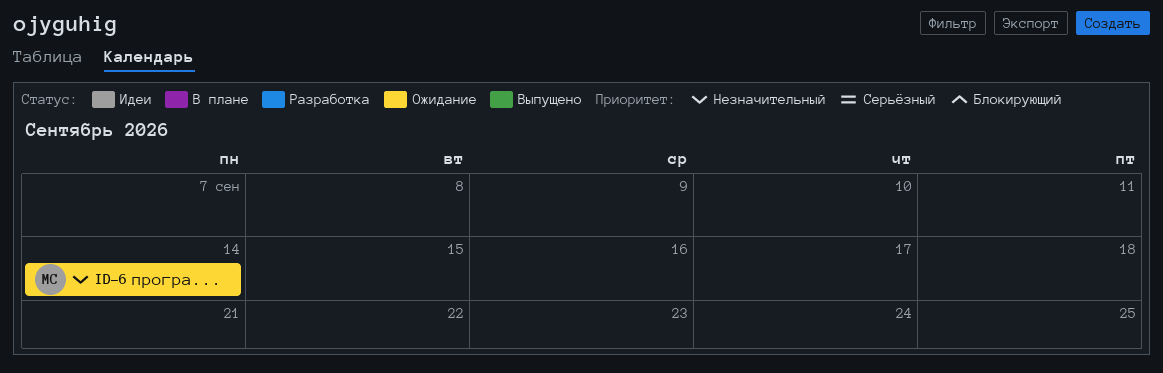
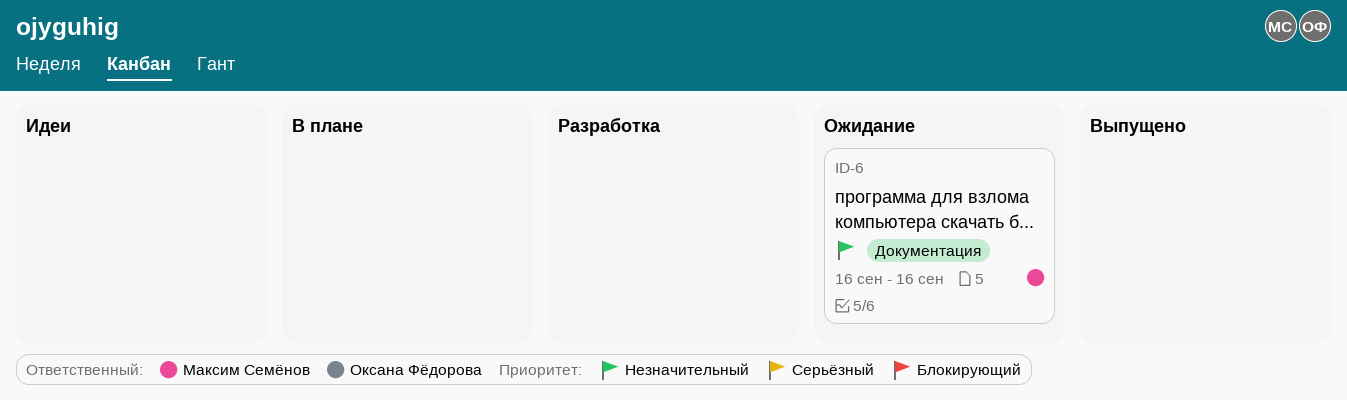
ID-6, start: Sep 14 -> Sep 16
ID-6, due: Sep 14 -> Sep 16

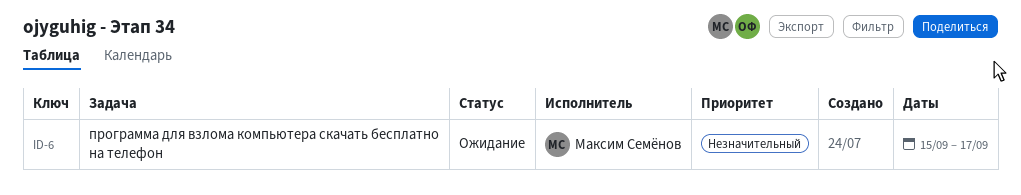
ID-6, start: Sep 16 -> Sep 15
ID-6, due: Sep 16 -> Sep 17

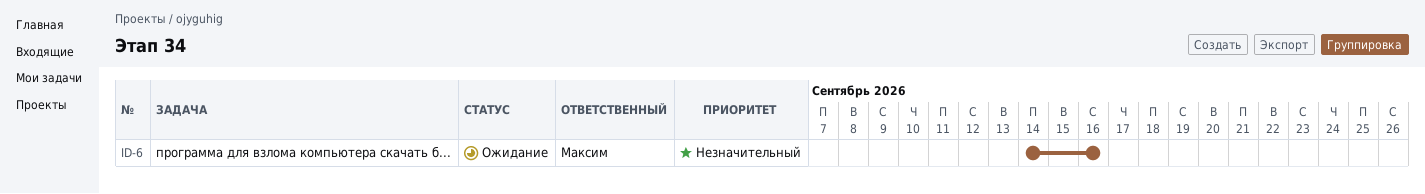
ID-6, start: Sep 15 -> Sep 14
ID-6, due: Sep 17 -> Sep 16

